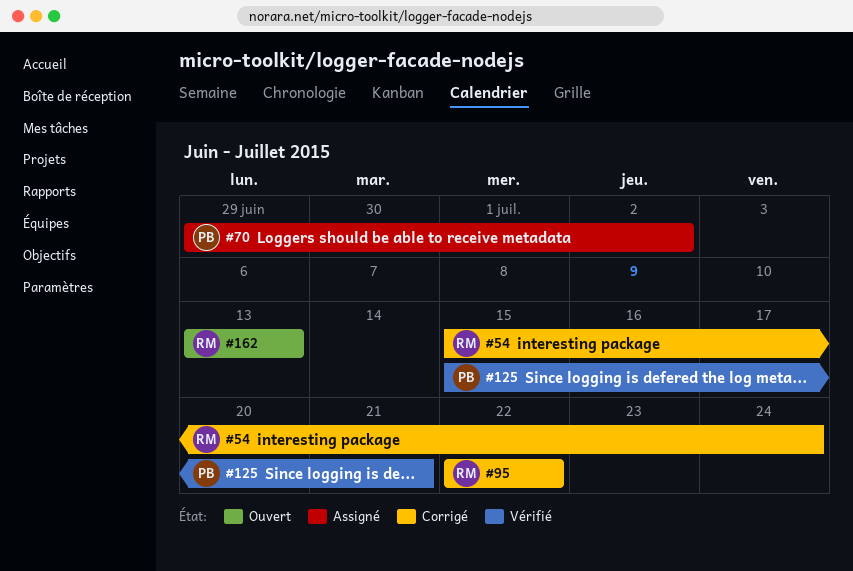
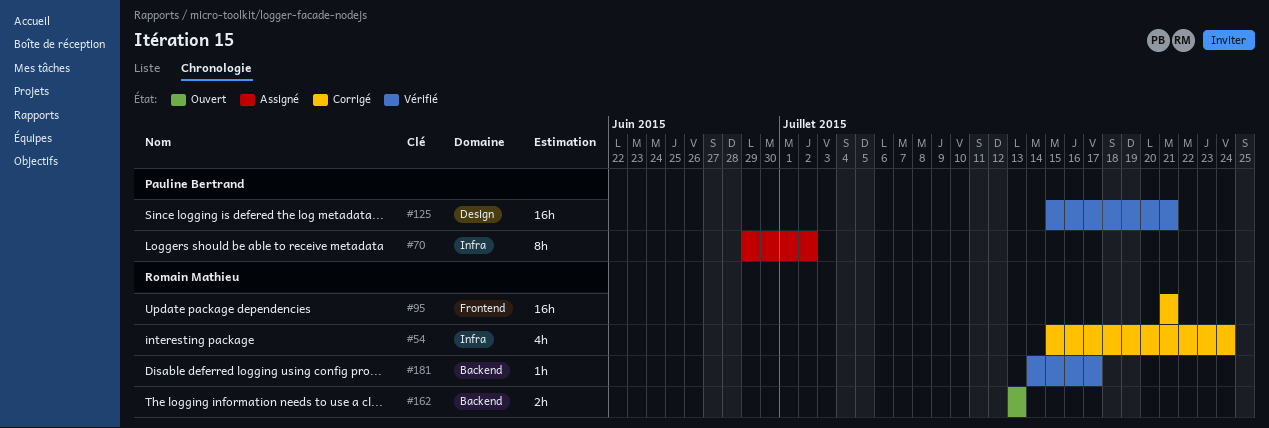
#95, start: Jul 22 -> Jul 21
#95, due: Jul 22 -> Jul 21
#181: none -> present

